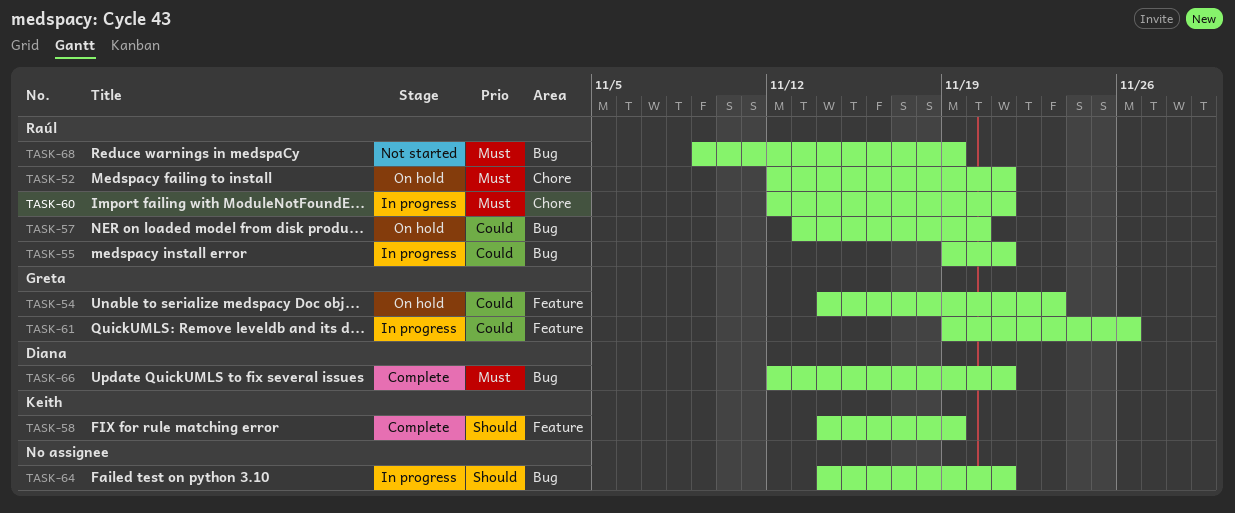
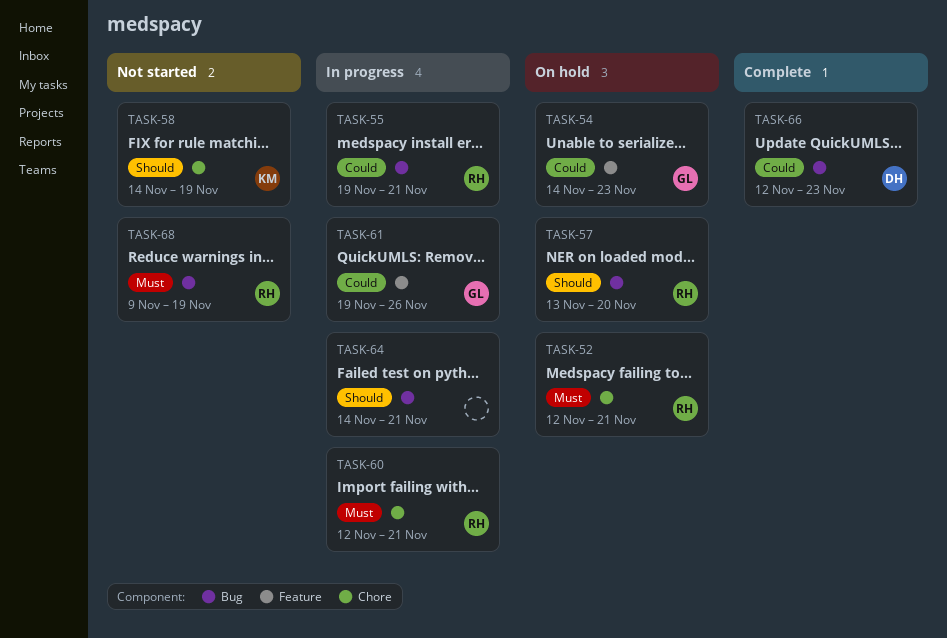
TASK-57, priority: Could -> Should
TASK-58, status: Complete -> Not started
TASK-58, label: Feature -> Chore
TASK-66, priority: Must -> Could
TASK-66, due: Nov 21 -> Nov 23

